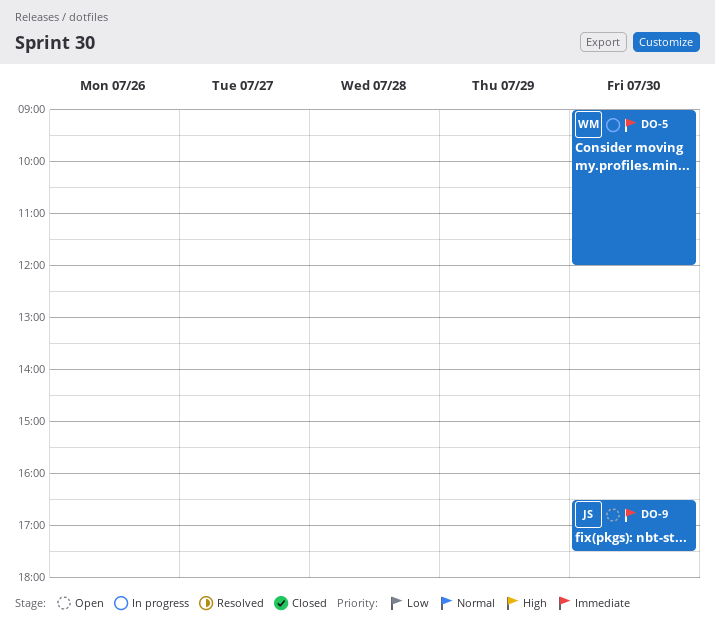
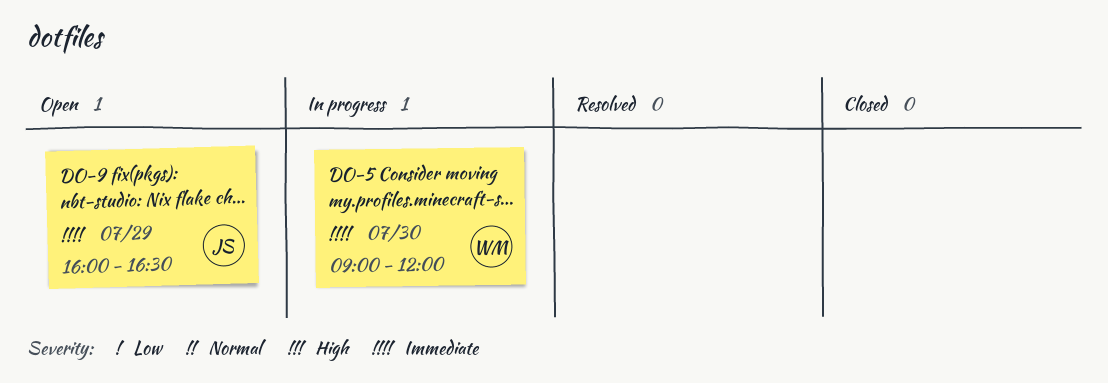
DO-9, day: Jul 30 -> Jul 29
DO-9, begins: 16:30 -> 16:00
DO-9, ends: 17:30 -> 16:30

